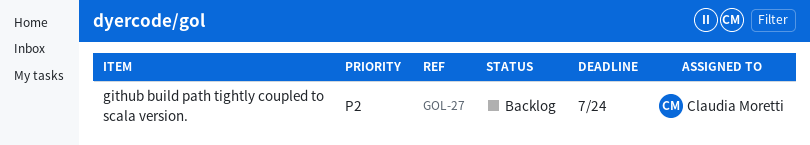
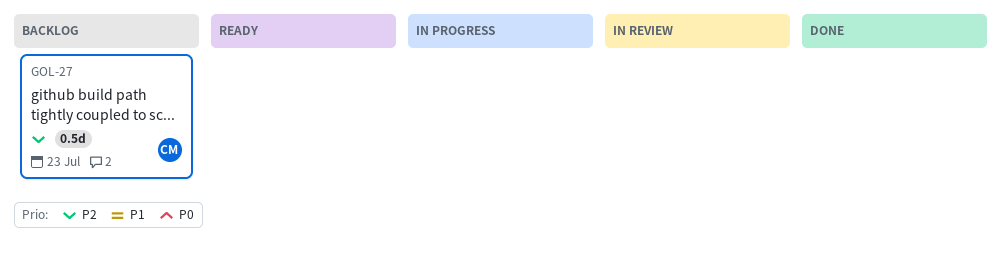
GOL-27, due: Jul 24 -> Jul 23

